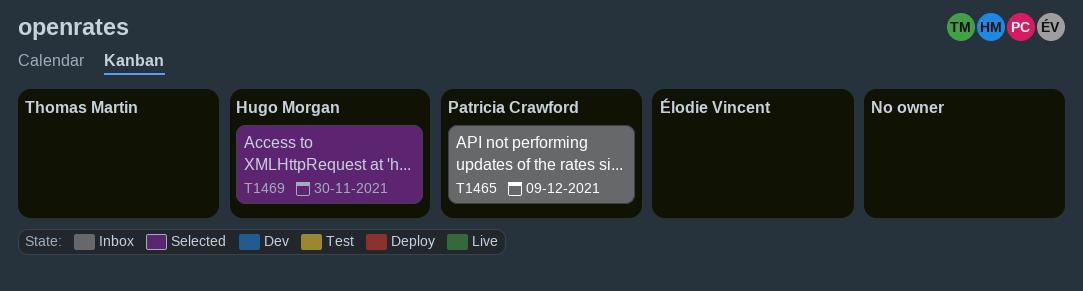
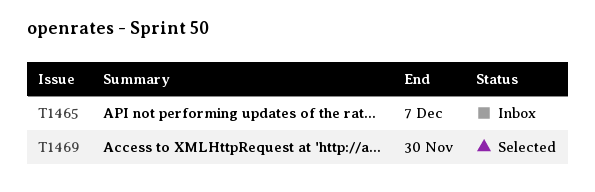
T1465, due: Dec 9 -> Dec 7

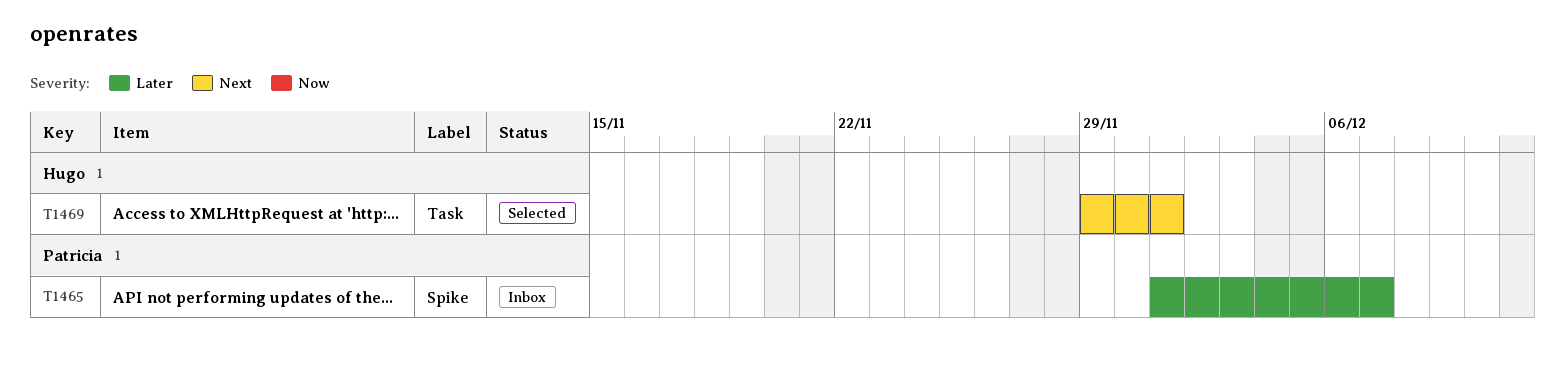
T1469, due: Nov 30 -> Dec 1

